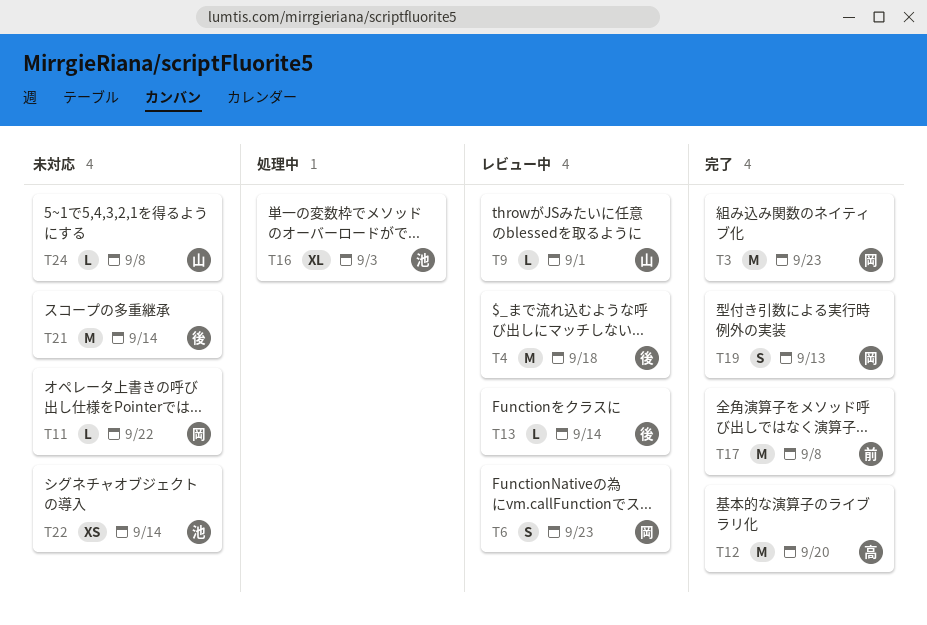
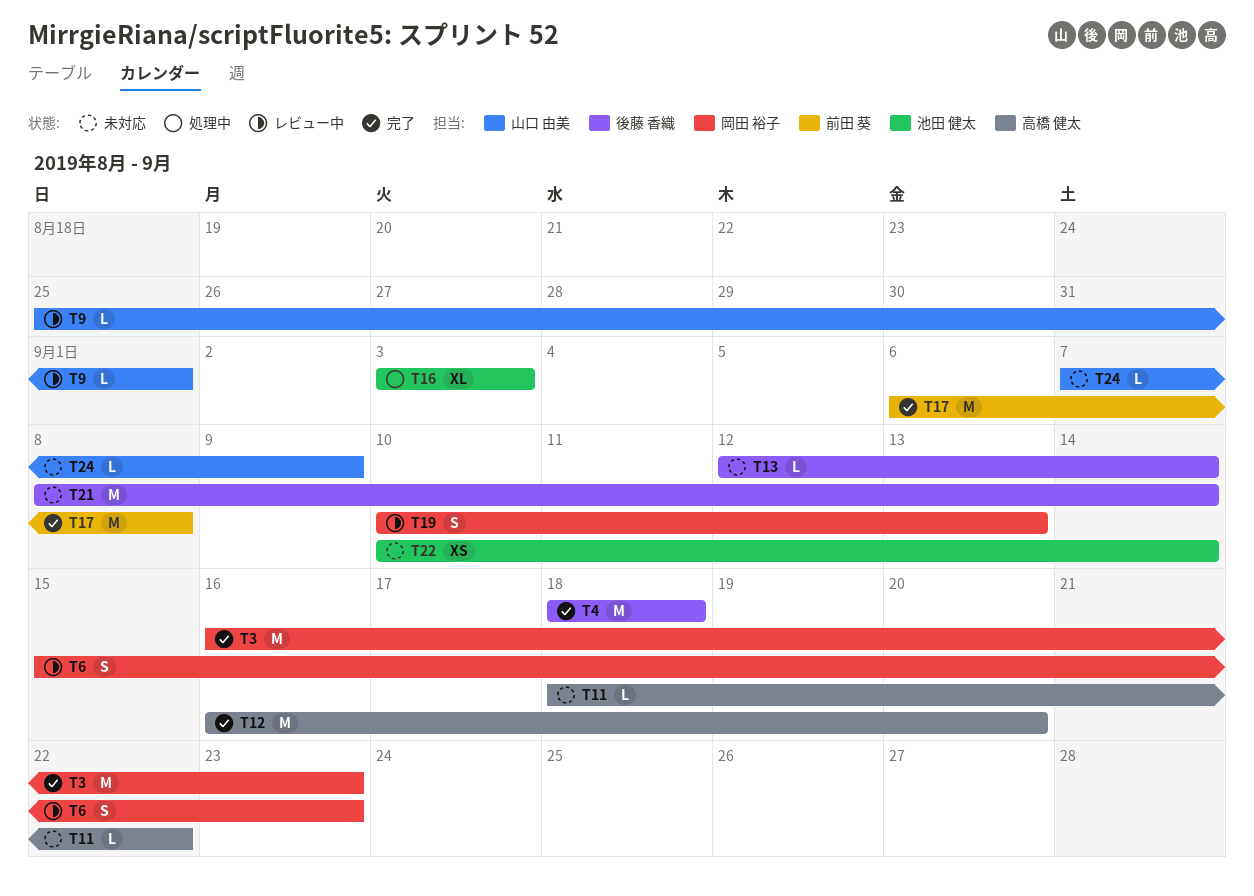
T4, status: レビュー中 -> 完了
T11, owner: 岡田 裕子 -> 高橋 健太
T13, status: レビュー中 -> 未対応
T19, status: 完了 -> レビュー中
T24, due: Sep 8 -> Sep 9

